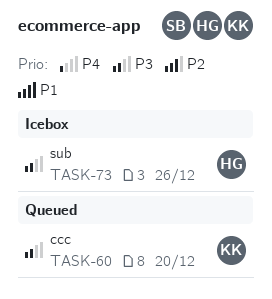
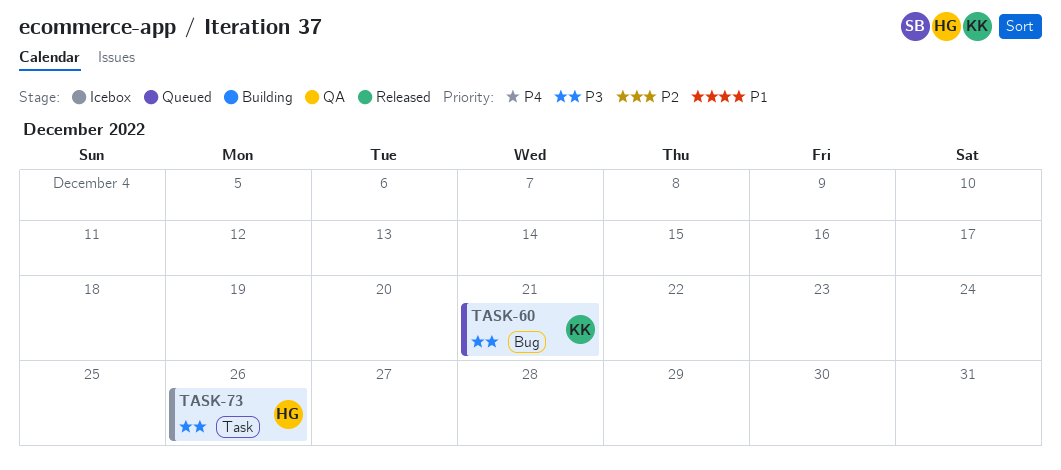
TASK-60, due: Dec 20 -> Dec 21

